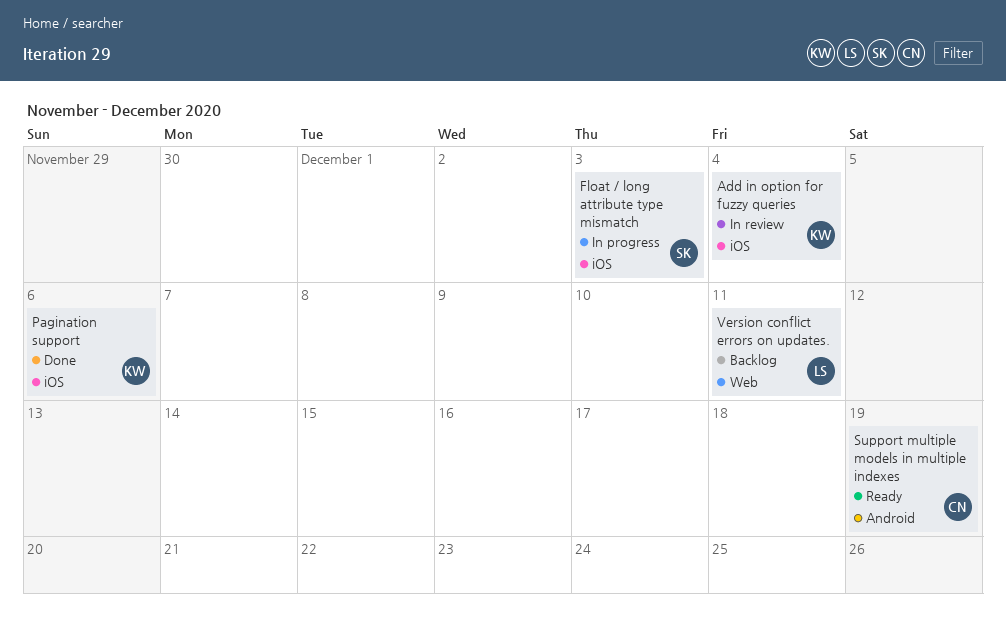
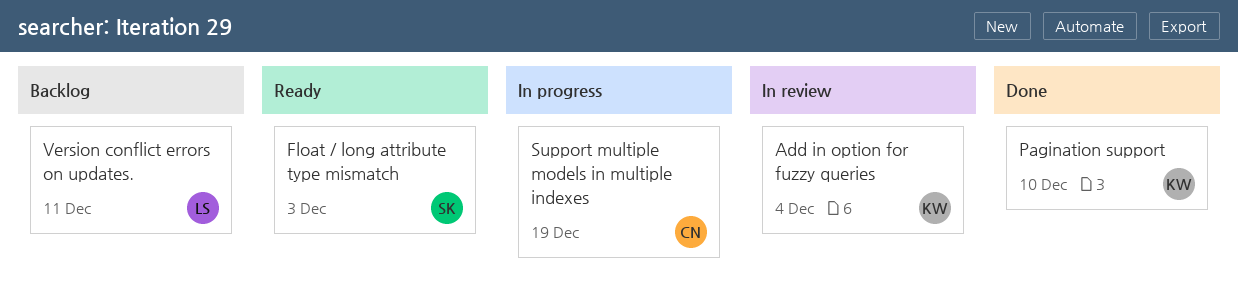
Float / long attribute type mismatch, status: In progress -> Ready
Pagination support, due: Dec 6 -> Dec 10
Support multiple models in multiple indexes, status: Ready -> In progress

